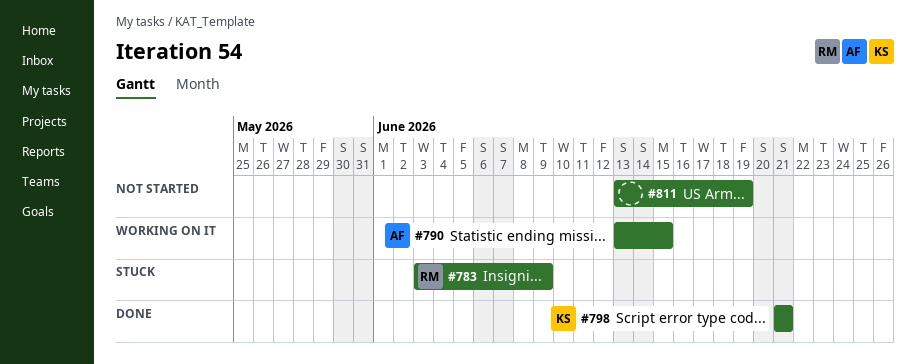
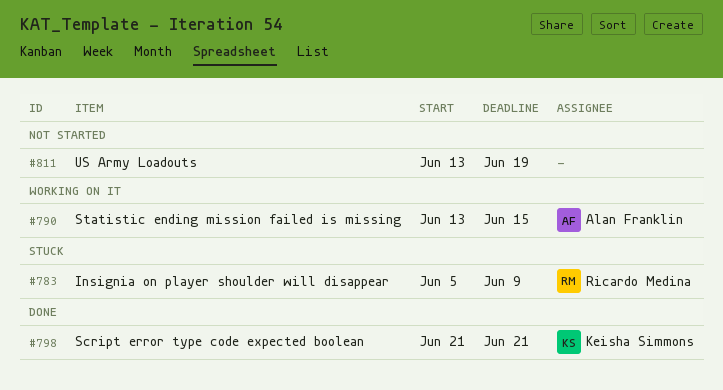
#783, start: Jun 3 -> Jun 5

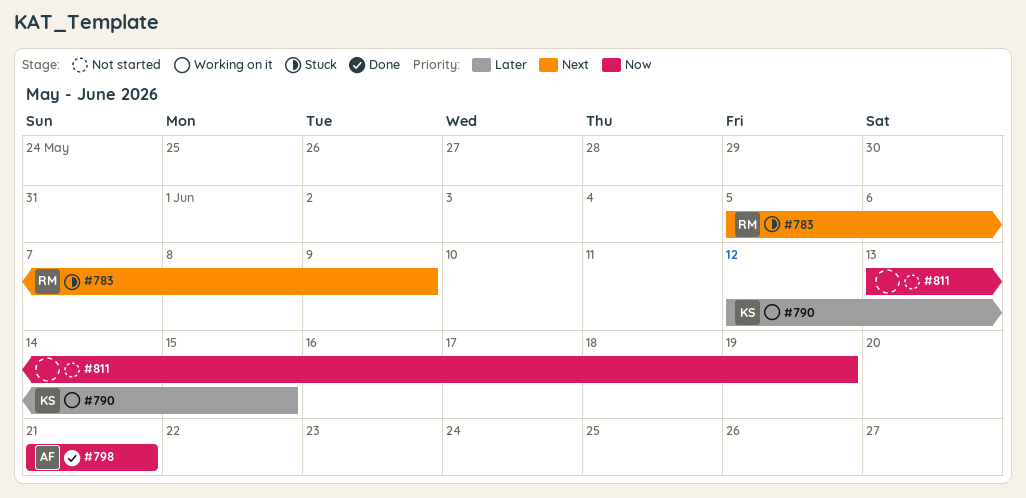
#790, owner: Alan Franklin -> Keisha Simmons
#790, start: Jun 13 -> Jun 12
#798, owner: Keisha Simmons -> Alan Franklin

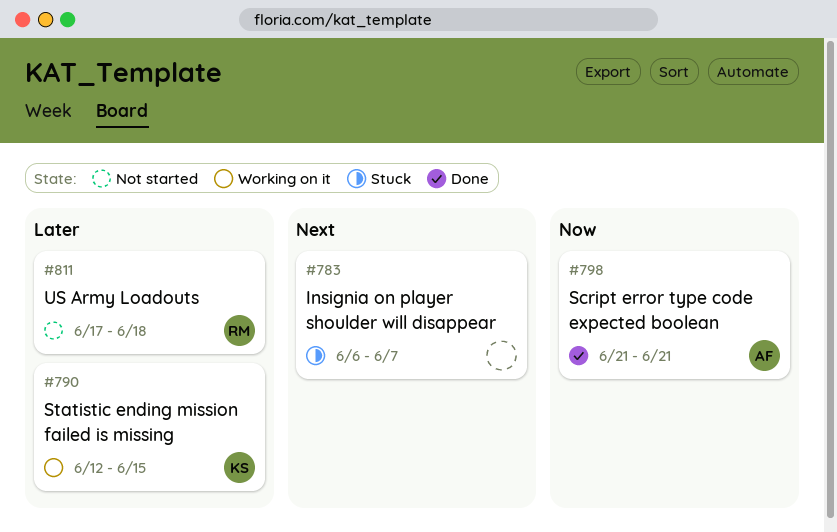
#783, owner: RM -> none
#783, start: Jun 5 -> Jun 6
#783, due: Jun 9 -> Jun 7
#811, owner: none -> RM
#811, priority: Now -> Later
#811, start: Jun 13 -> Jun 17
#811, due: Jun 19 -> Jun 18

